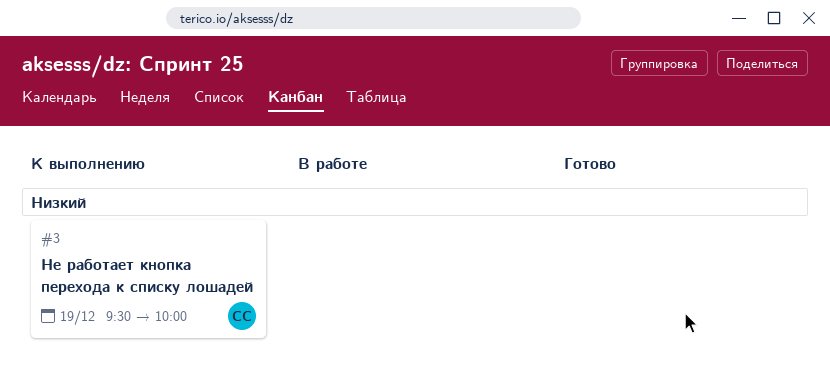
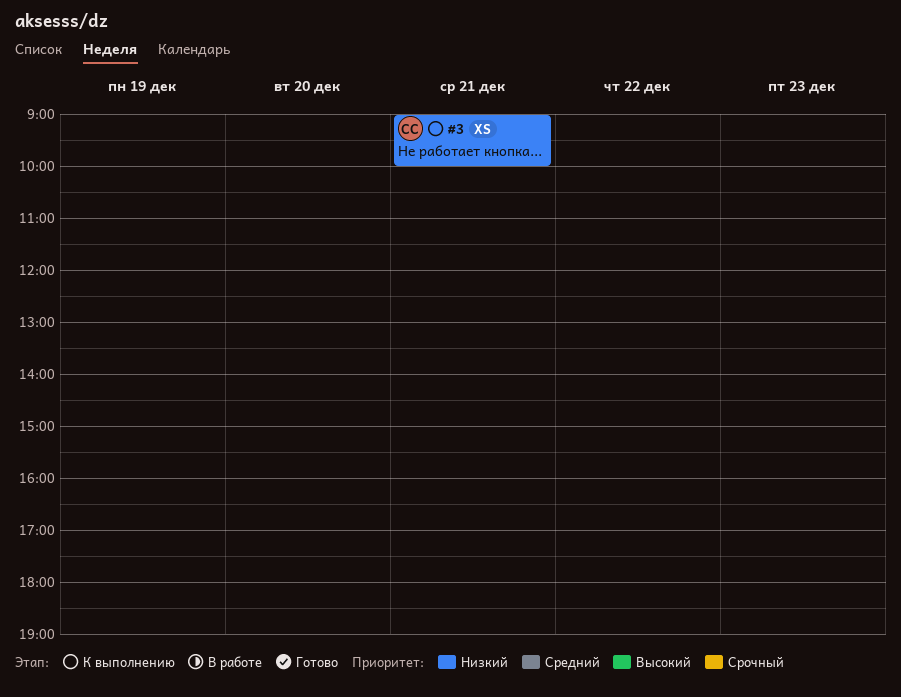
#3, day: Dec 19 -> Dec 21
#3, begins: 09:30 -> 09:00

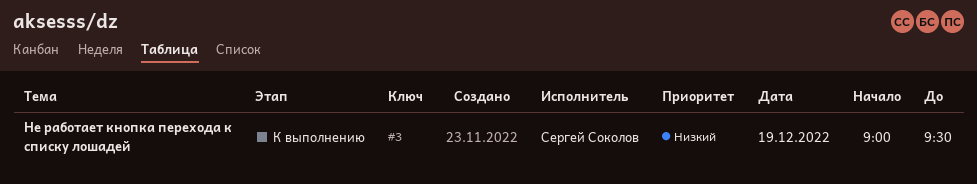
#3, day: Dec 21 -> Dec 19
#3, ends: 10:00 -> 09:30

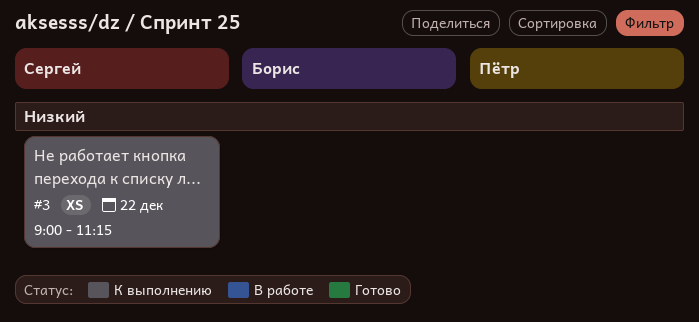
#3, day: Dec 19 -> Dec 22
#3, ends: 09:30 -> 11:15

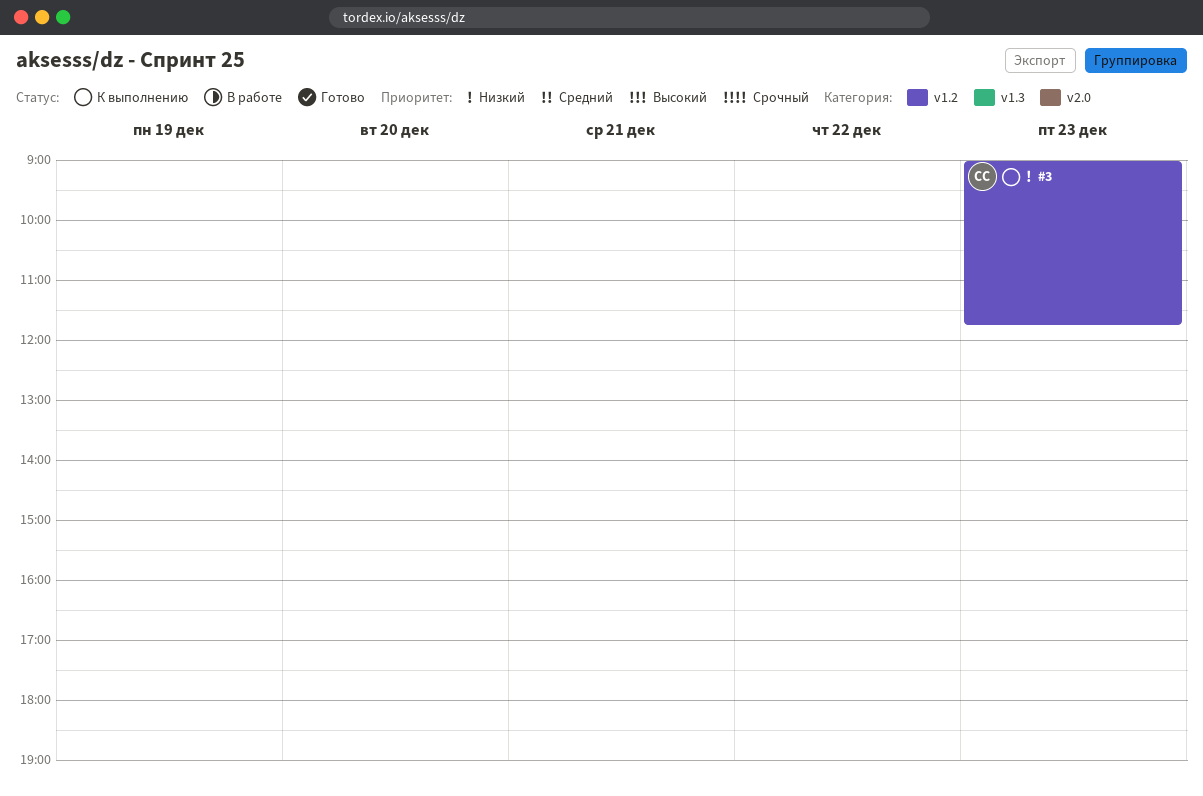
#3, day: Dec 22 -> Dec 23
#3, ends: 11:15 -> 11:45

